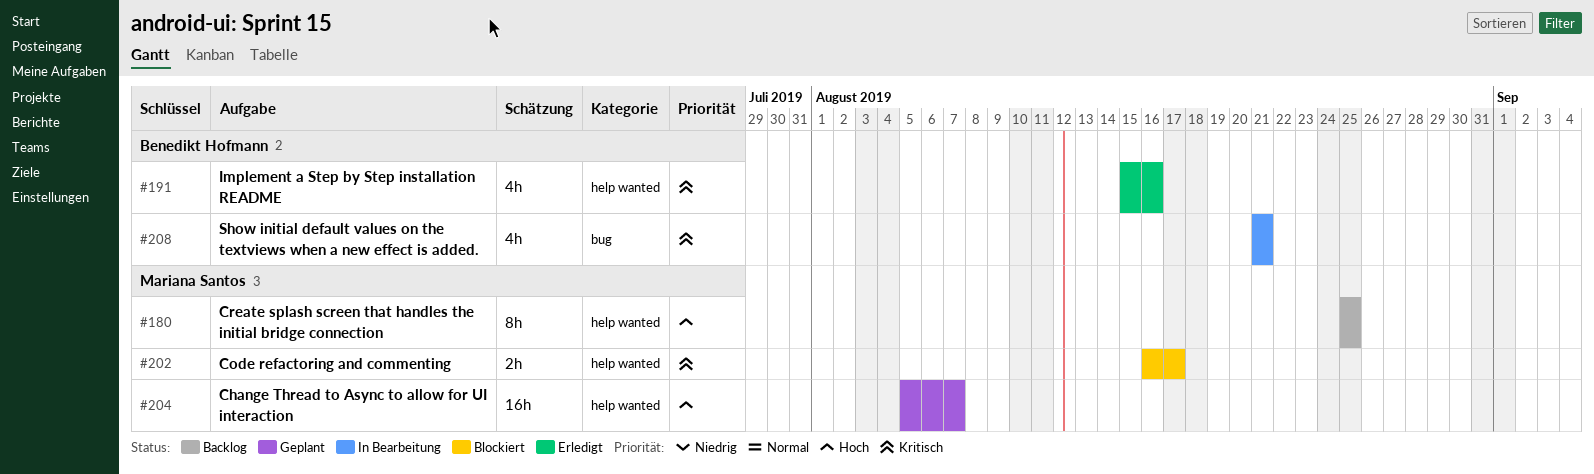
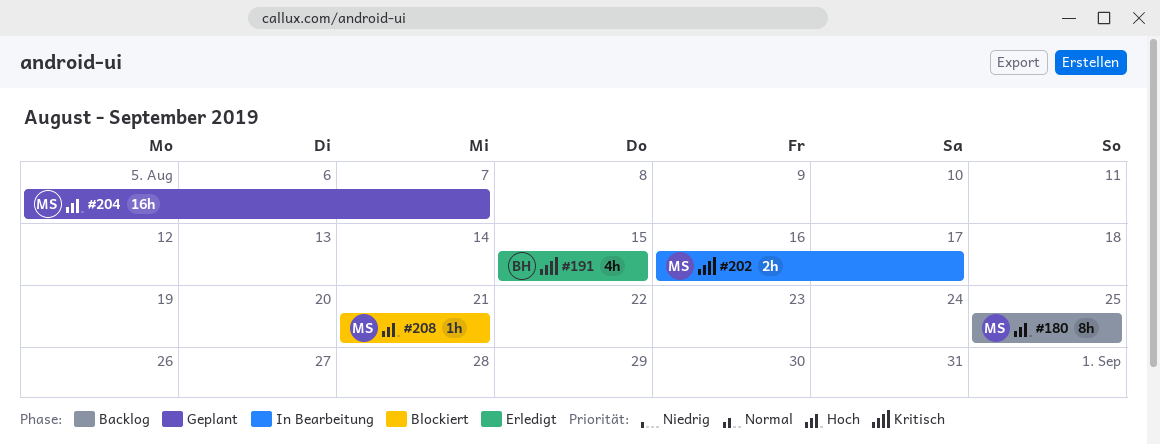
#191, due: Aug 16 -> Aug 15
#202, status: Blockiert -> In Bearbeitung
#208, status: In Bearbeitung -> Blockiert
#208, owner: Benedikt Hofmann -> Mariana Santos
#208, priority: Kritisch -> Hoch
#208, estimate: 4h -> 1h

